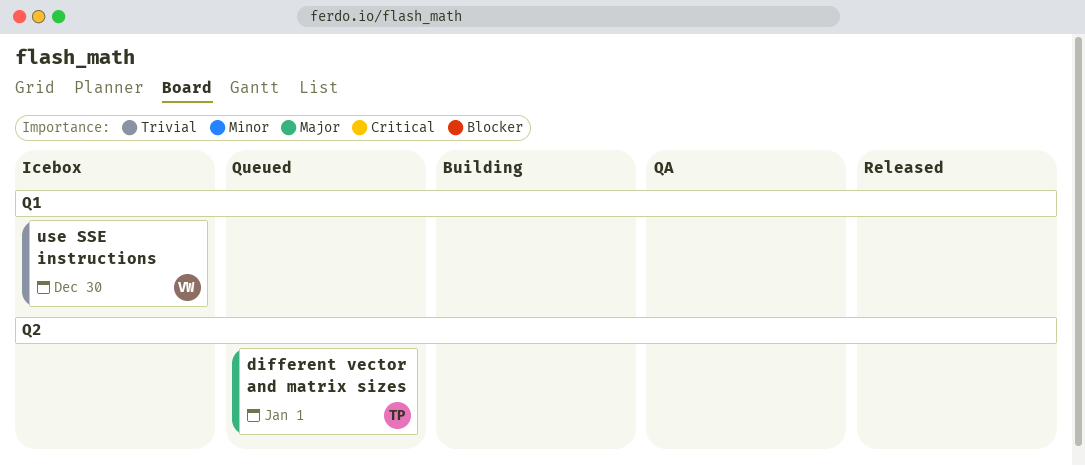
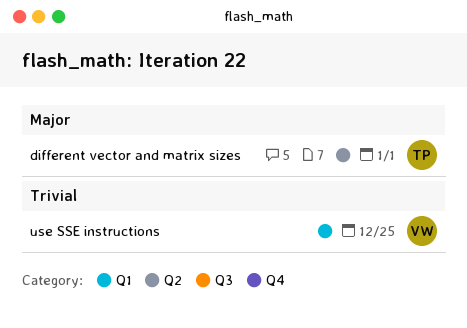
use SSE instructions, due: Dec 30 -> Dec 25

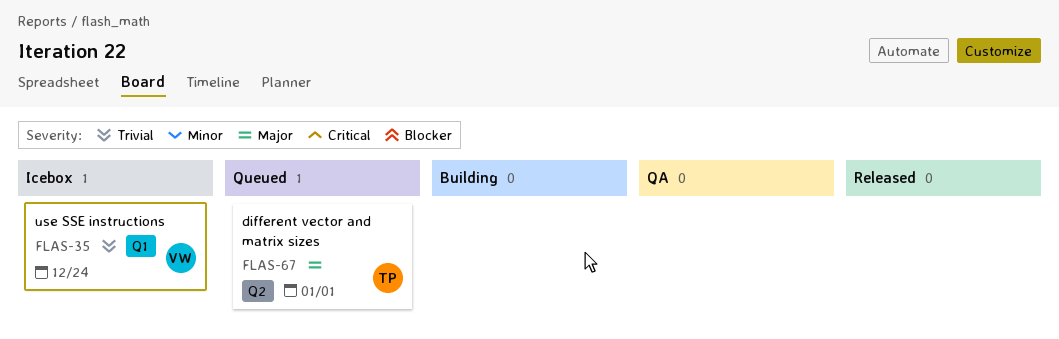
use SSE instructions, due: Dec 25 -> Dec 24

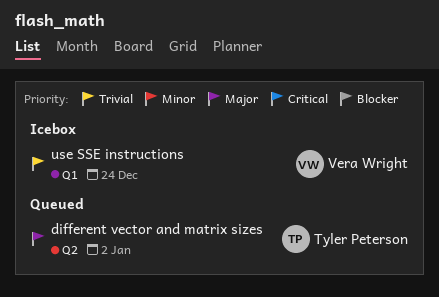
different vector and matrix sizes, due: Jan 1 -> Jan 2

